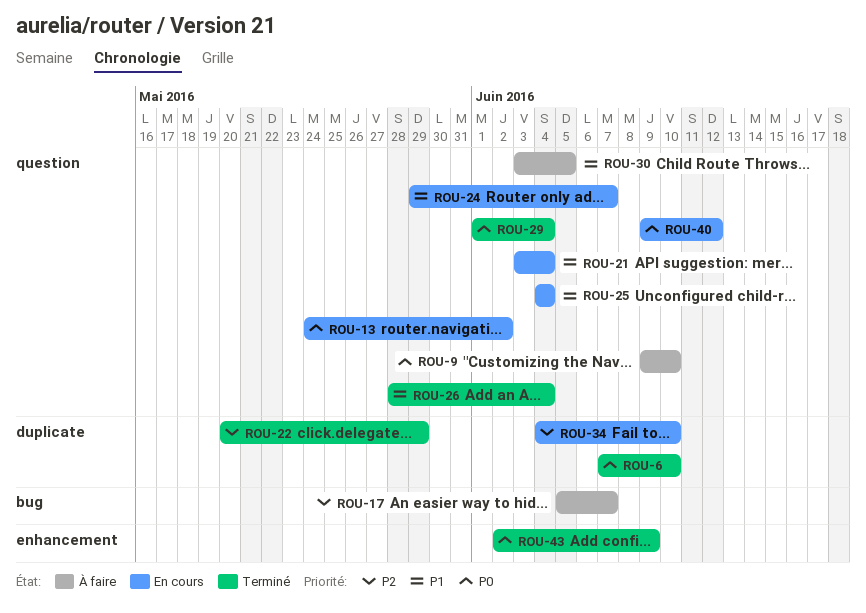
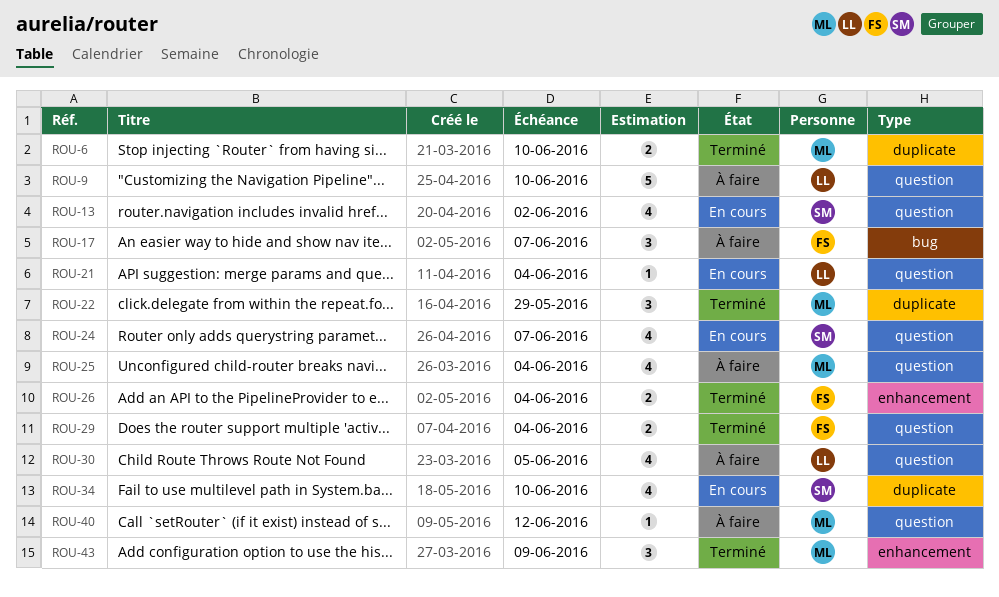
ROU-25, status: En cours -> À faire
ROU-26, label: question -> enhancement
ROU-40, status: En cours -> À faire

